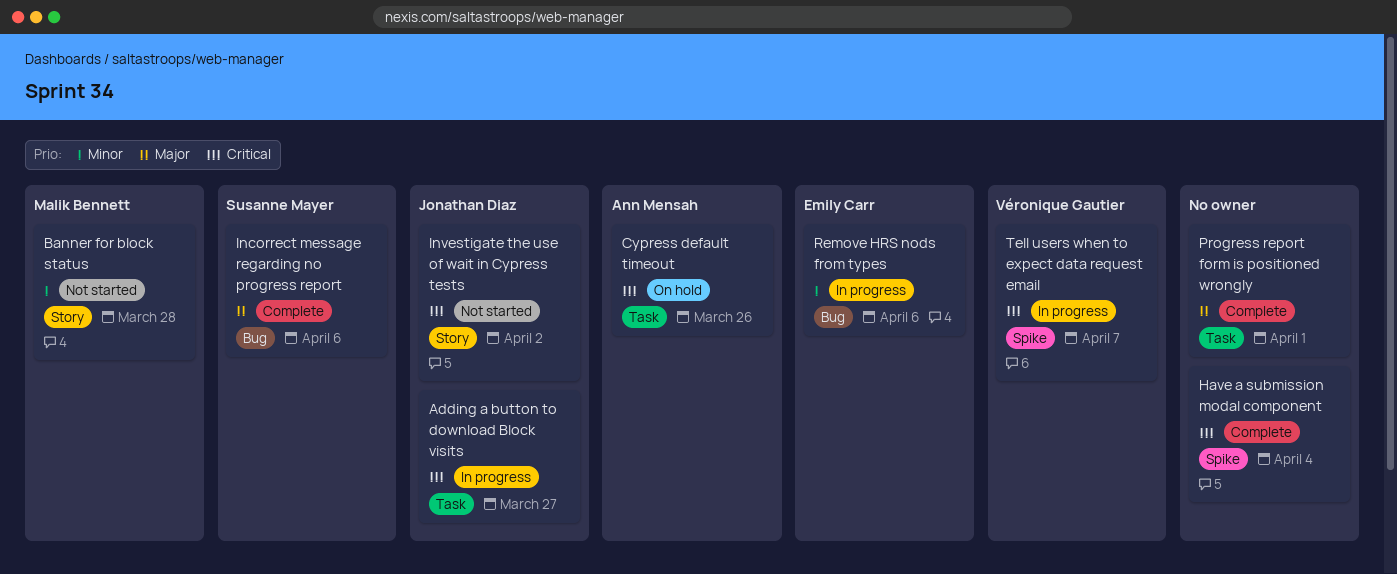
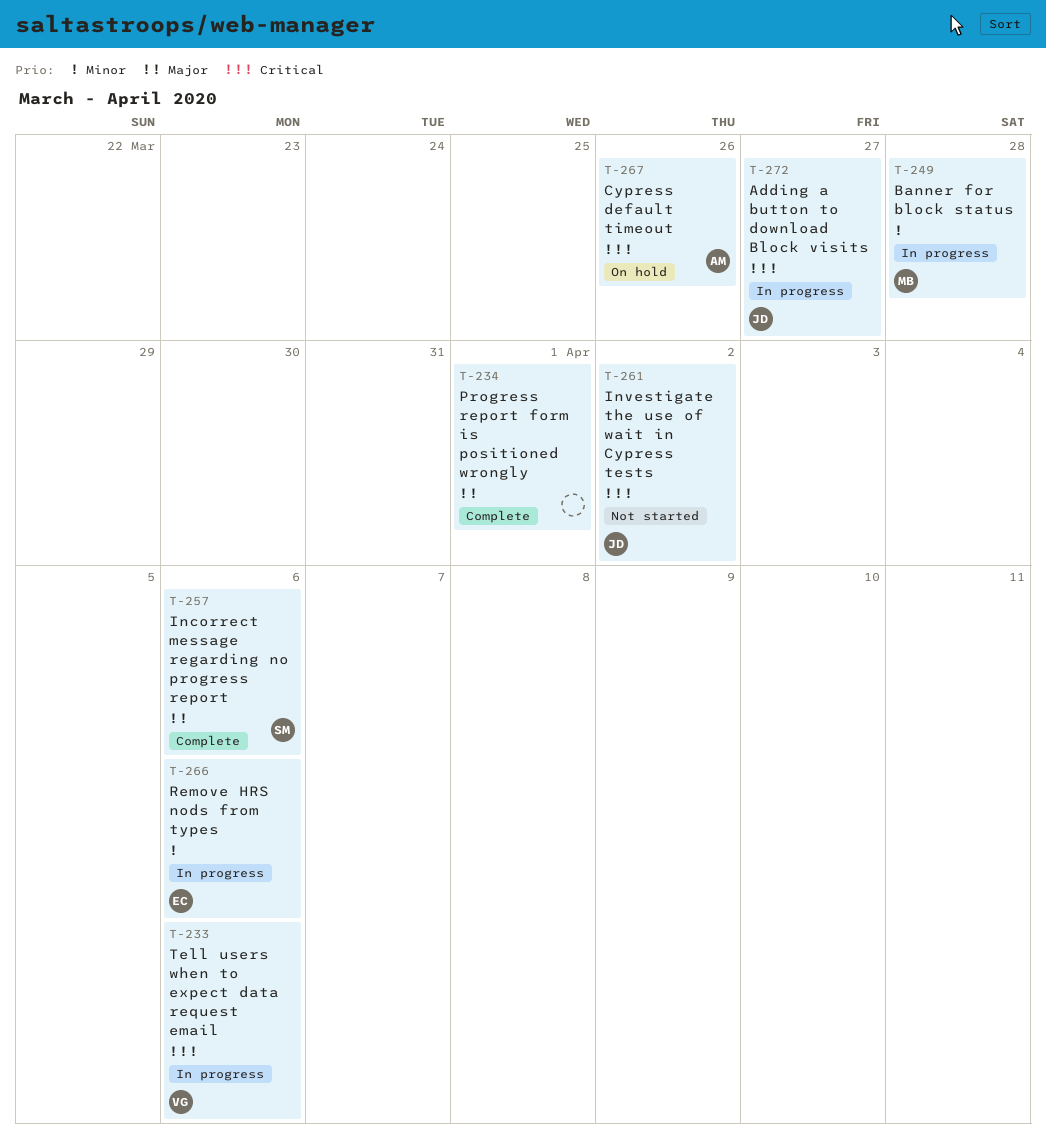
Banner for block status, status: Not started -> In progress
Have a submission modal component: present -> none
Tell users when to expect data request email, due: Apr 7 -> Apr 6

